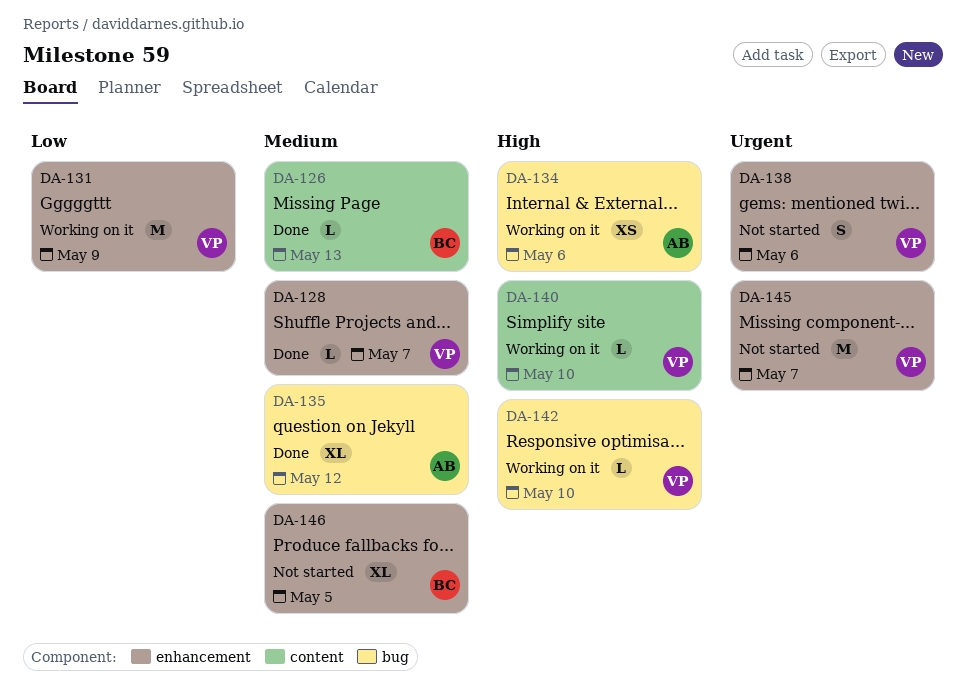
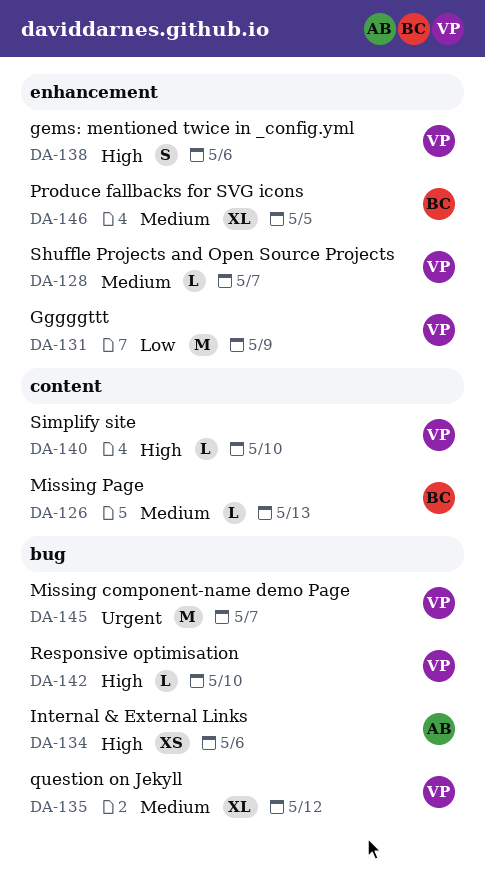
DA-135, owner: AB -> VP
DA-138, priority: Urgent -> High
DA-145, label: enhancement -> bug

